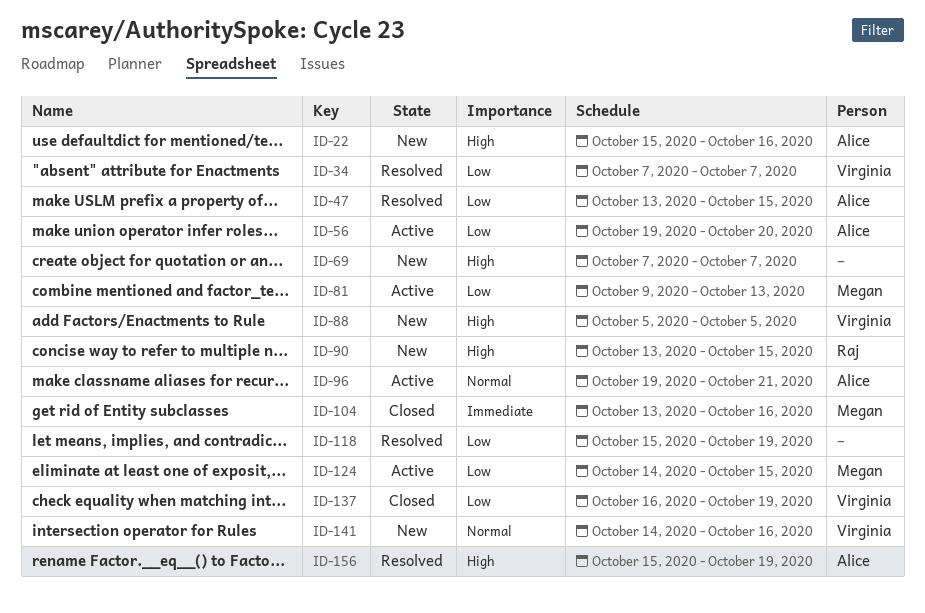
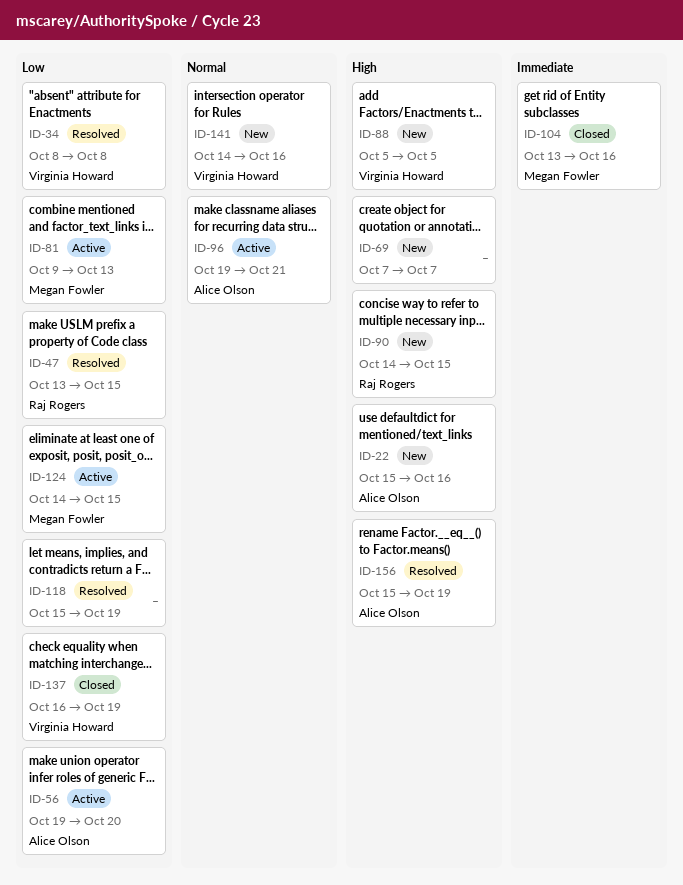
ID-34, start: Oct 7 -> Oct 8
ID-34, due: Oct 7 -> Oct 8
ID-47, owner: Alice Olson -> Raj Rogers
ID-90, start: Oct 13 -> Oct 14

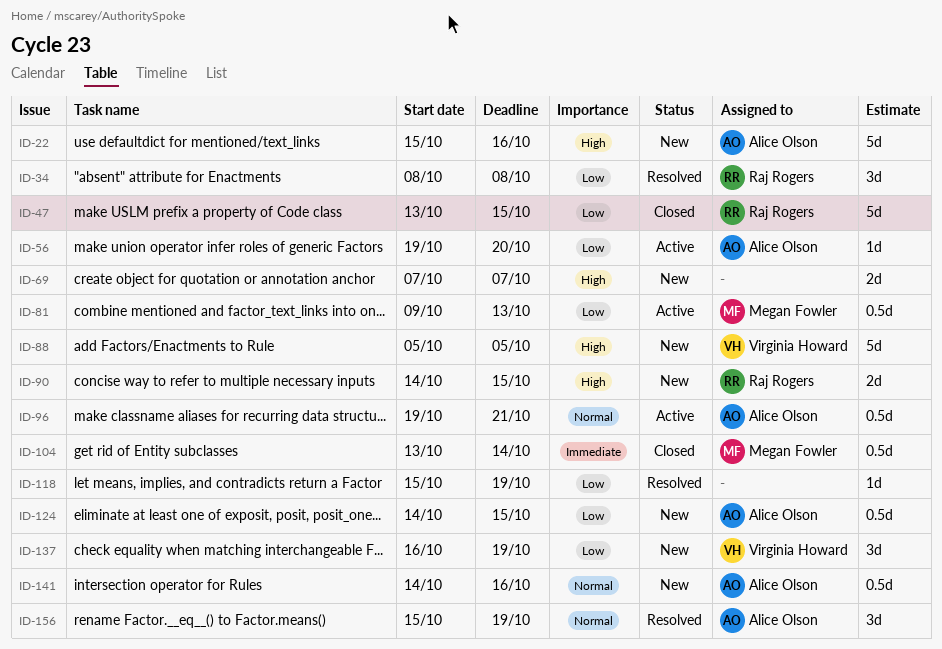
ID-34, owner: Virginia Howard -> Raj Rogers
ID-47, status: Resolved -> Closed
ID-104, due: Oct 16 -> Oct 14
ID-124, status: Active -> New
ID-124, owner: Megan Fowler -> Alice Olson
ID-137, status: Closed -> New
ID-141, owner: Virginia Howard -> Alice Olson
ID-156, priority: High -> Normal

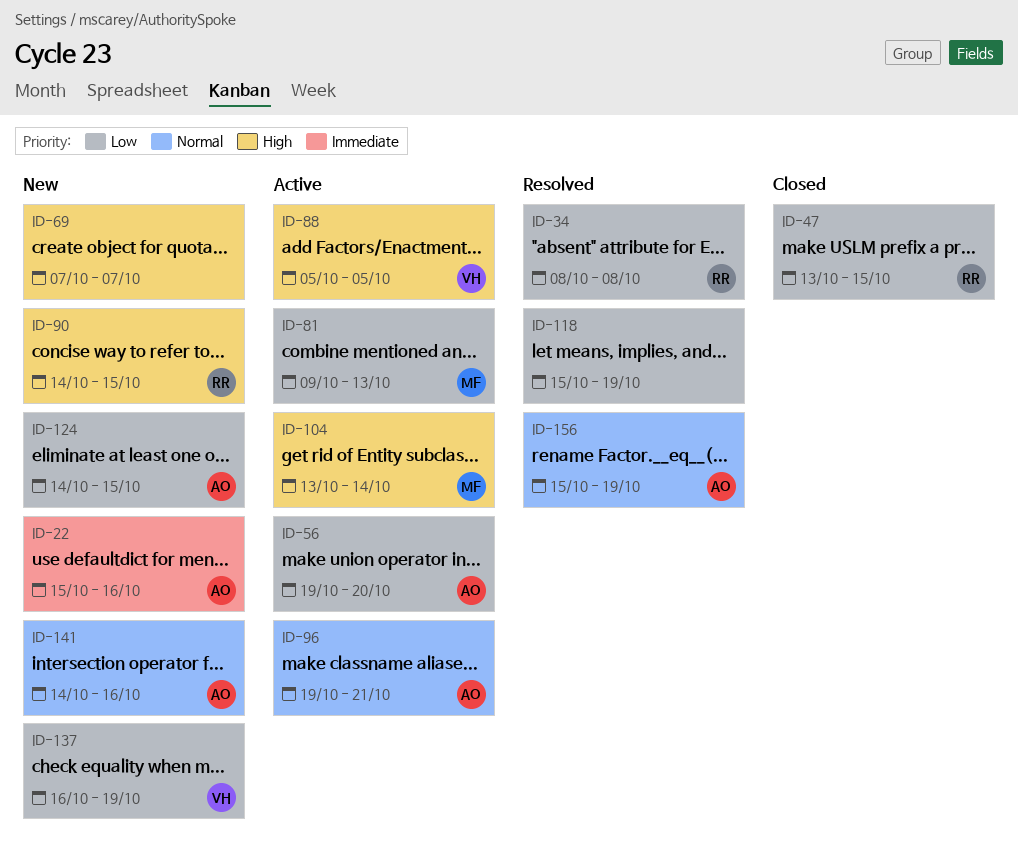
ID-22, priority: High -> Immediate
ID-88, status: New -> Active
ID-104, status: Closed -> Active
ID-104, priority: Immediate -> High

